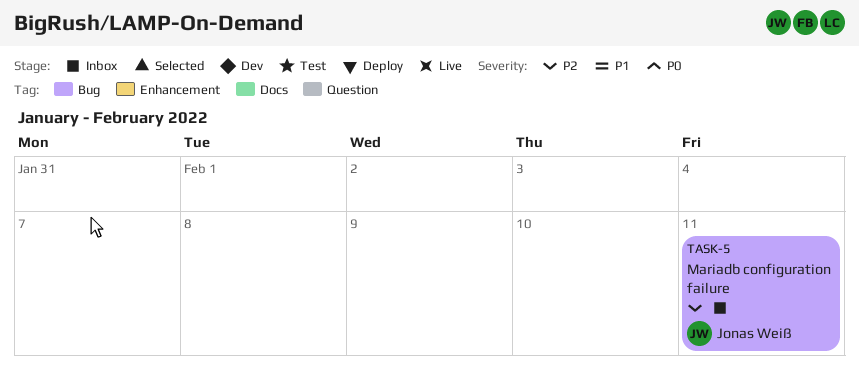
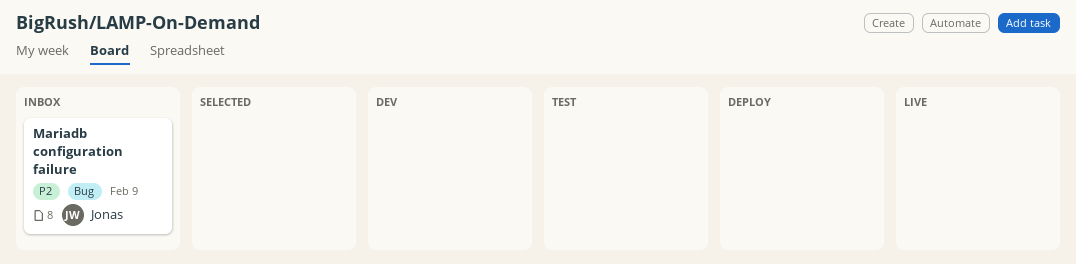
Mariadb configuration failure, due: Feb 11 -> Feb 9

